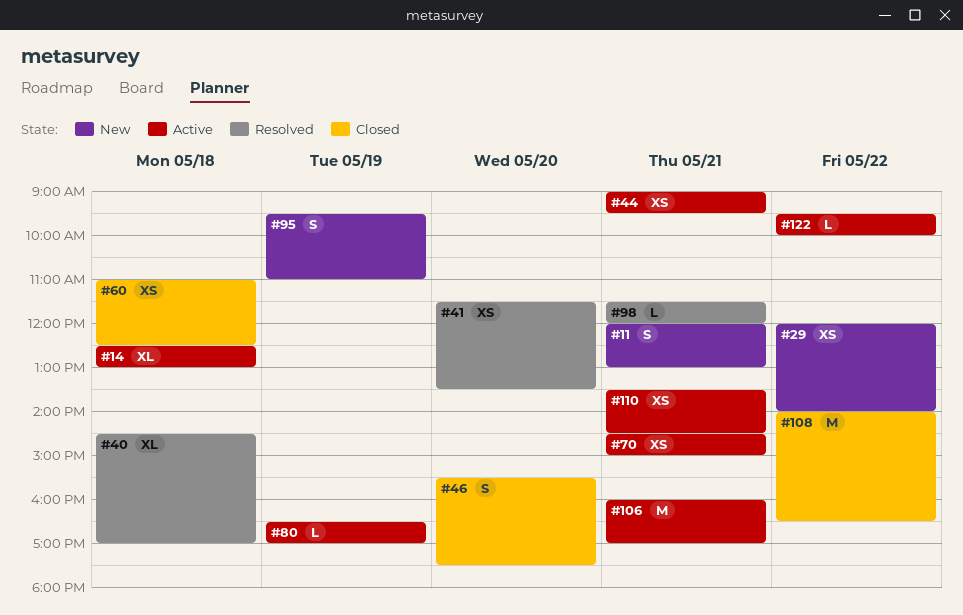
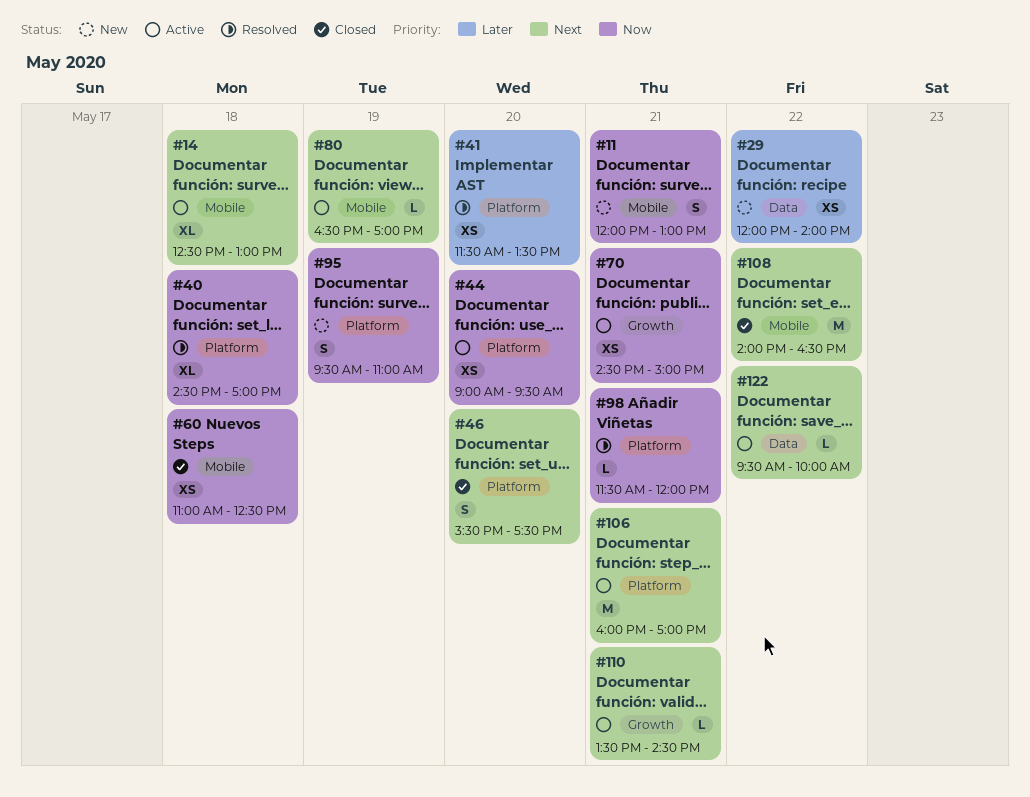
#44, day: May 21 -> May 20
#110, estimate: XS -> L

